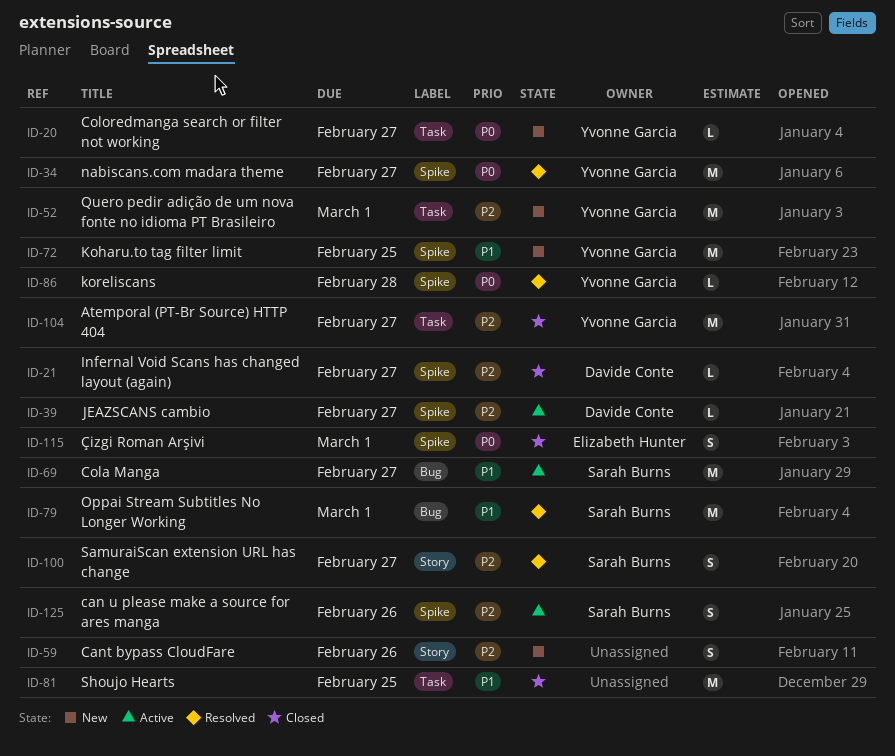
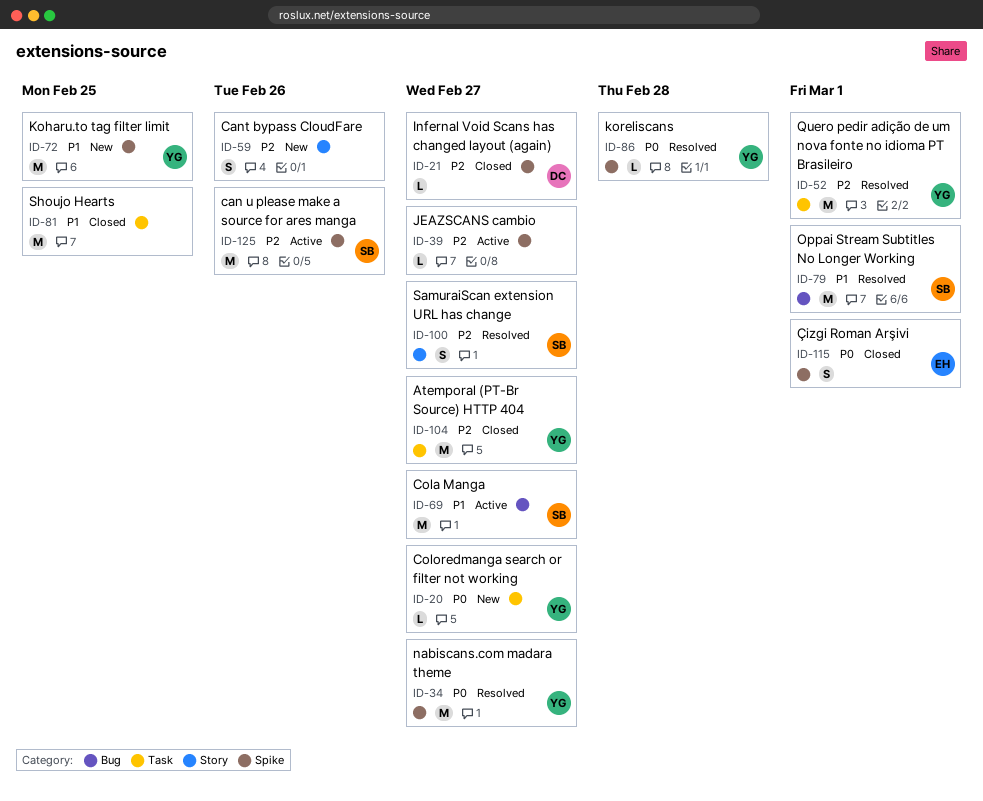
ID-39, owner: Davide Conte -> none
ID-52, status: New -> Resolved
ID-125, estimate: S -> M

